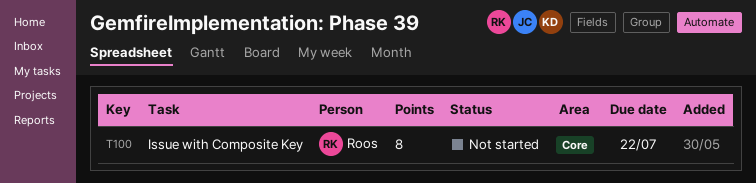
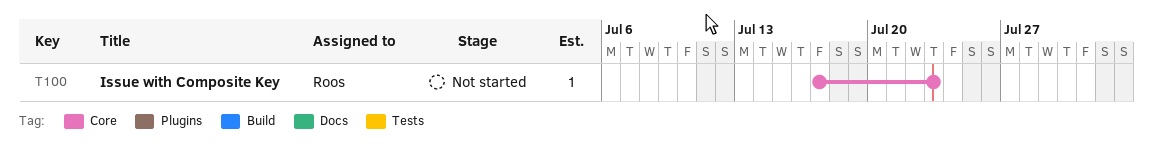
T100, estimate: 8 -> 1
T100, due: Jul 22 -> Jul 23

